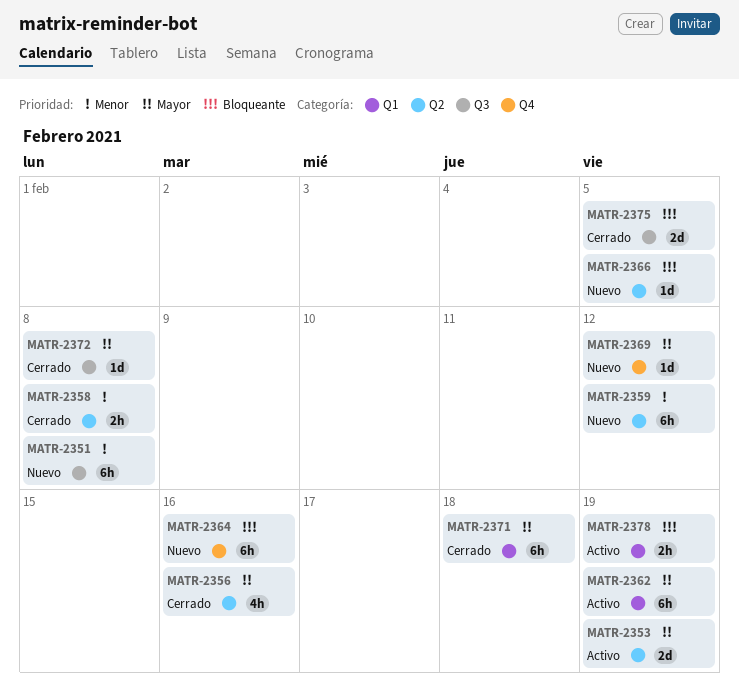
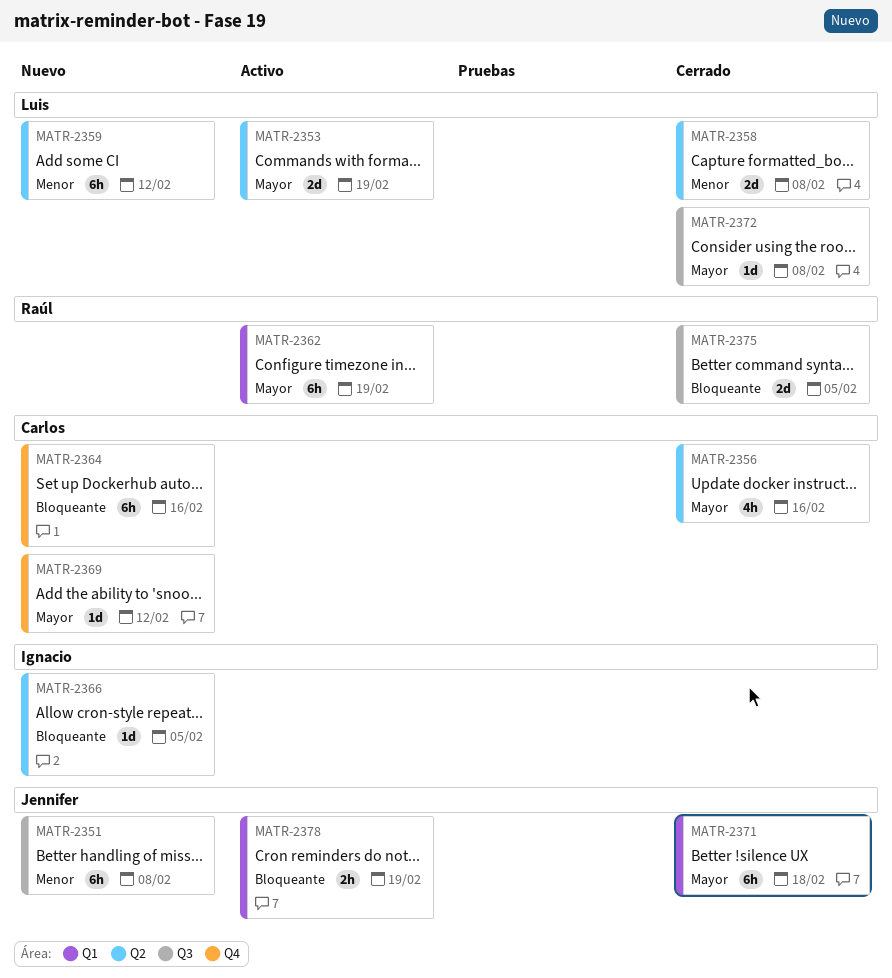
MATR-2358, estimate: 2h -> 2d

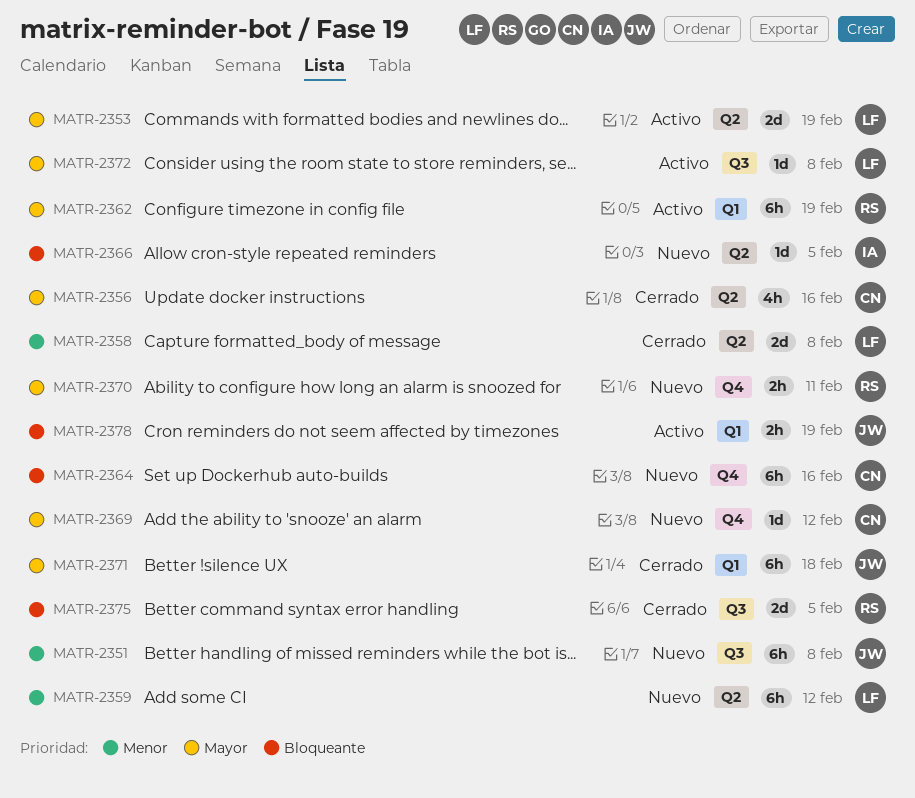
MATR-2370: none -> present
MATR-2372, status: Cerrado -> Activo

